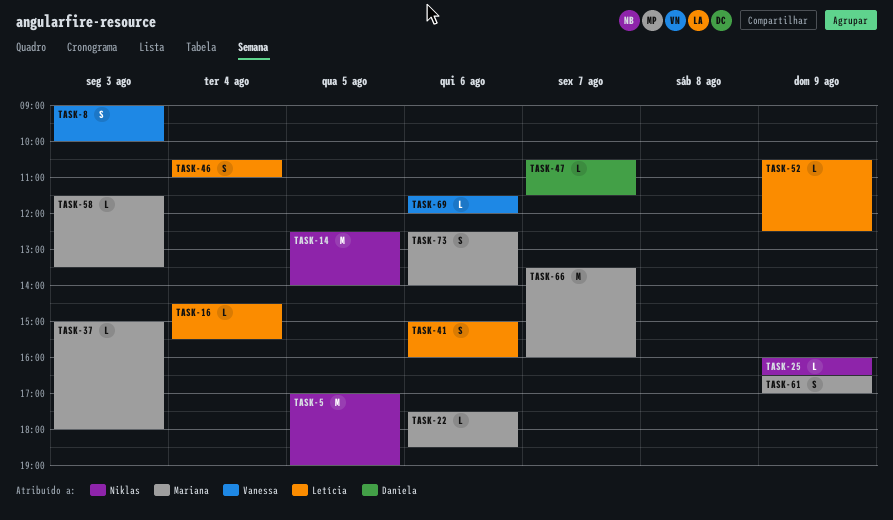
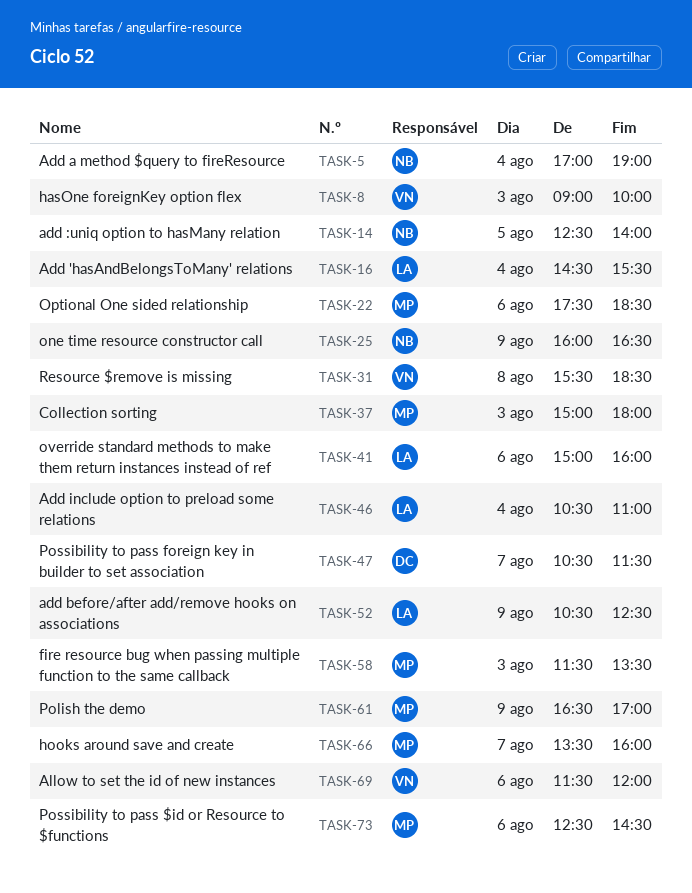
TASK-5, day: Aug 5 -> Aug 4
TASK-31: none -> present
TASK-73, ends: 14:00 -> 14:30

